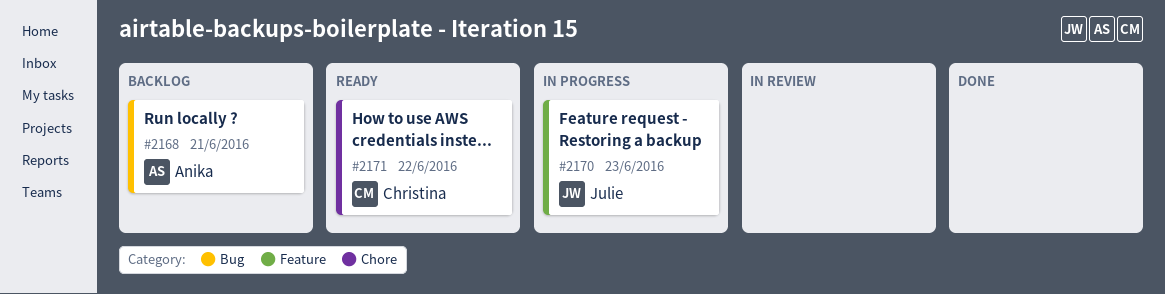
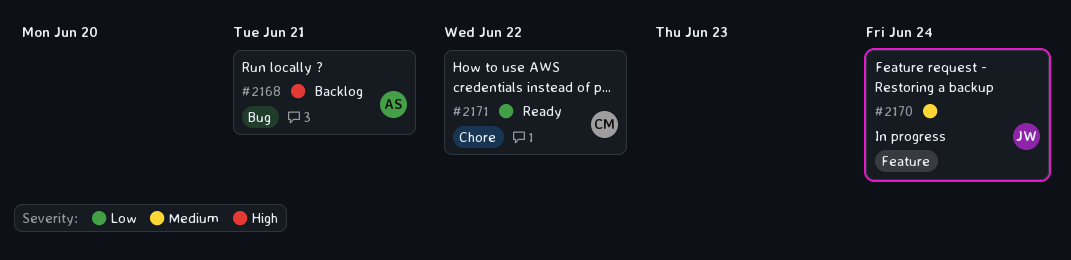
#2170, due: Jun 23 -> Jun 24

